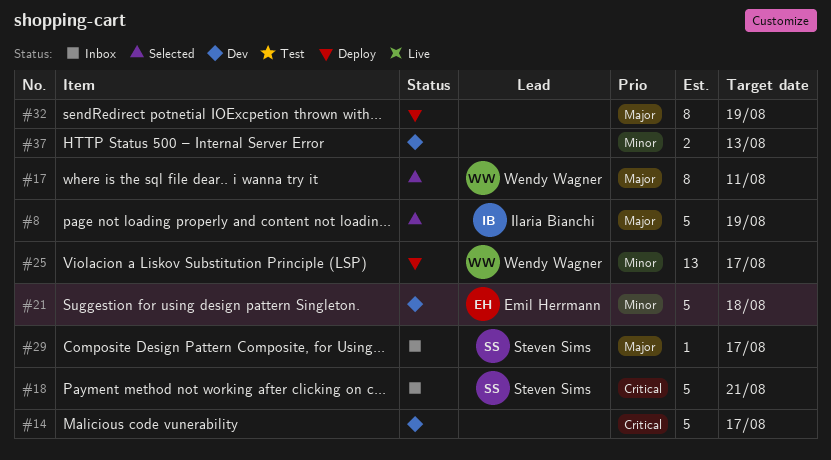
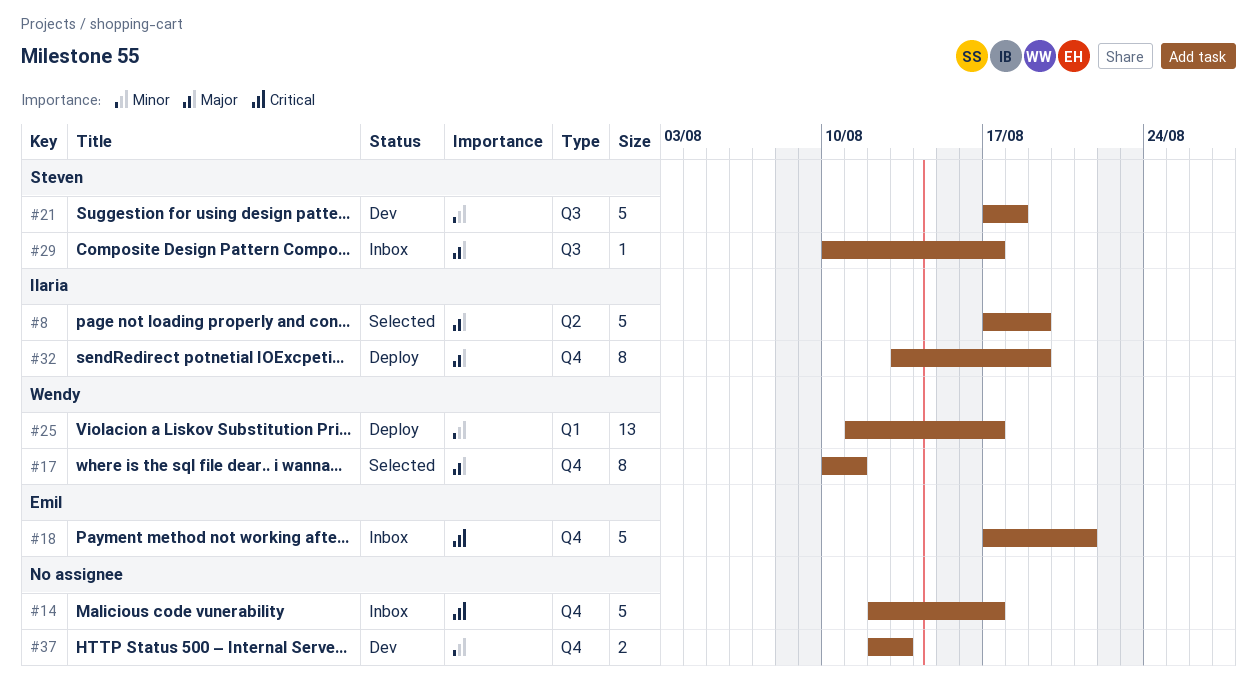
#14, status: Dev -> Inbox
#18, owner: Steven Sims -> Emil Herrmann
#21, owner: Emil Herrmann -> Steven Sims
#32, owner: none -> Ilaria Bianchi

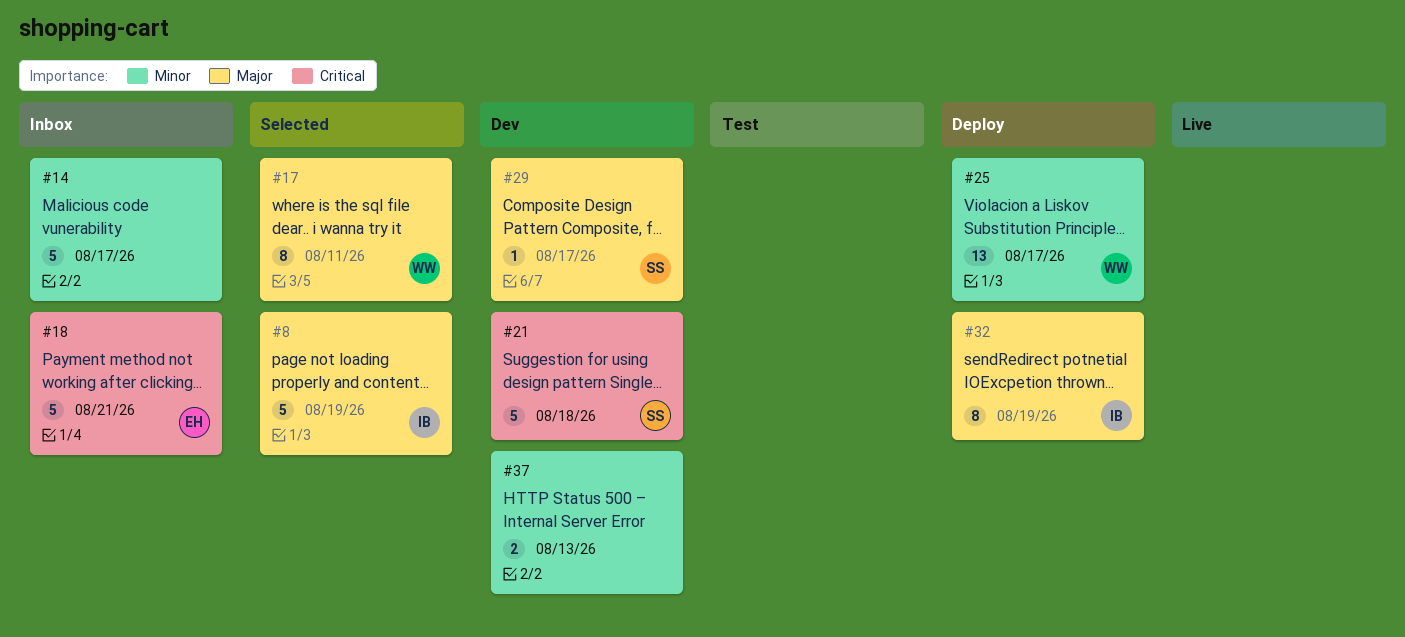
#14, priority: Critical -> Minor
#21, priority: Minor -> Critical
#29, status: Inbox -> Dev

